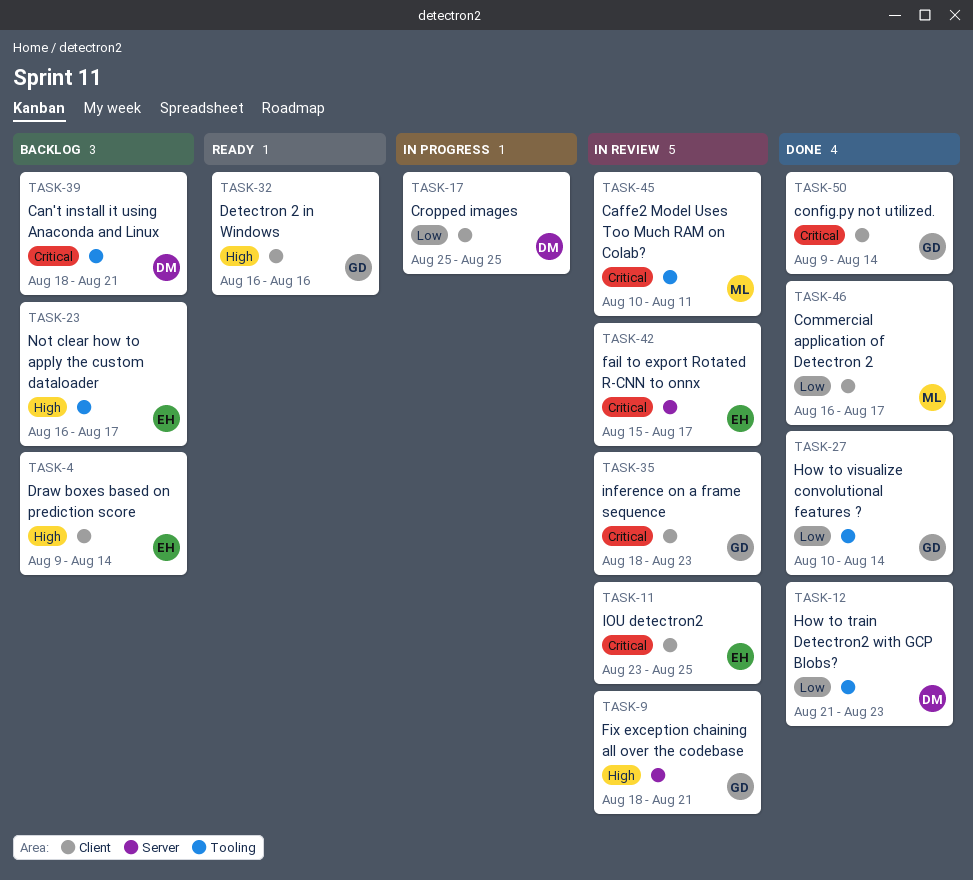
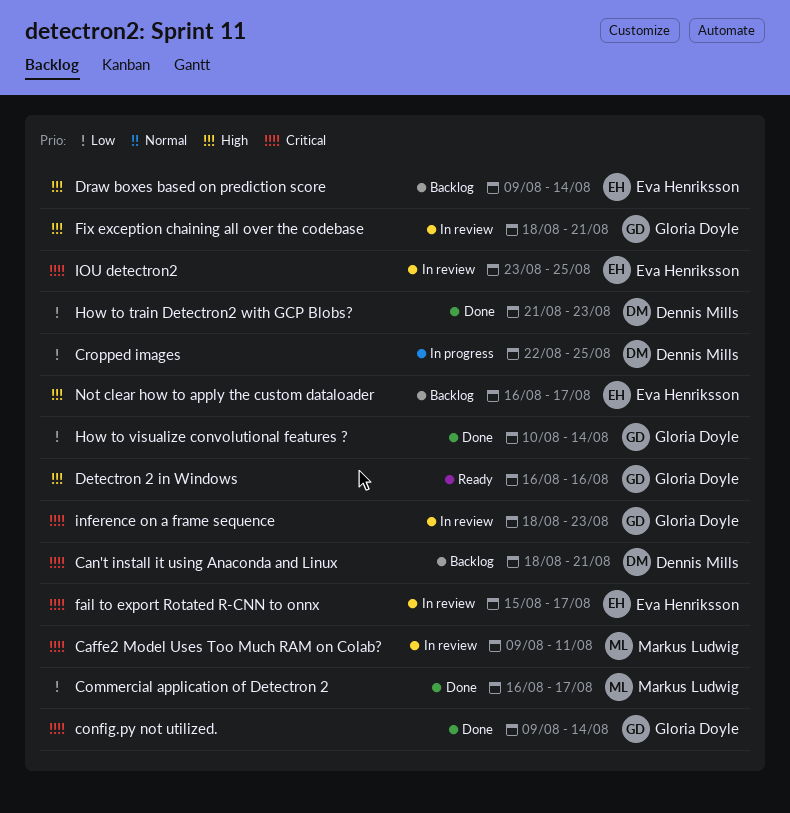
Caffe2 Model Uses Too Much RAM on Colab?, start: Aug 10 -> Aug 9
Cropped images, start: Aug 25 -> Aug 22

